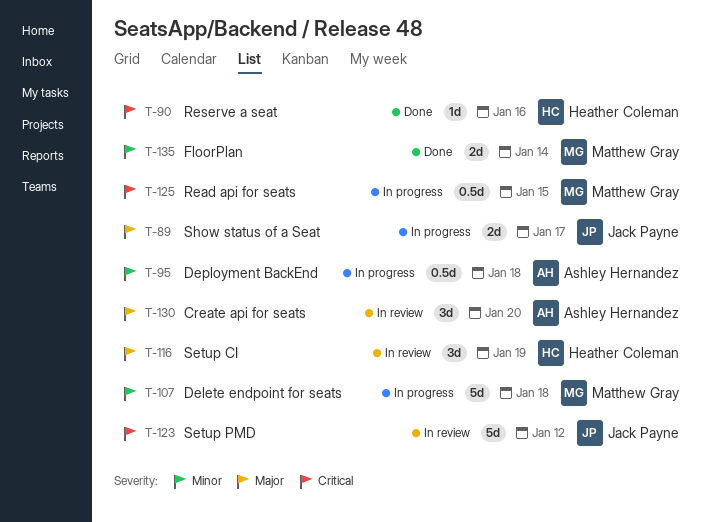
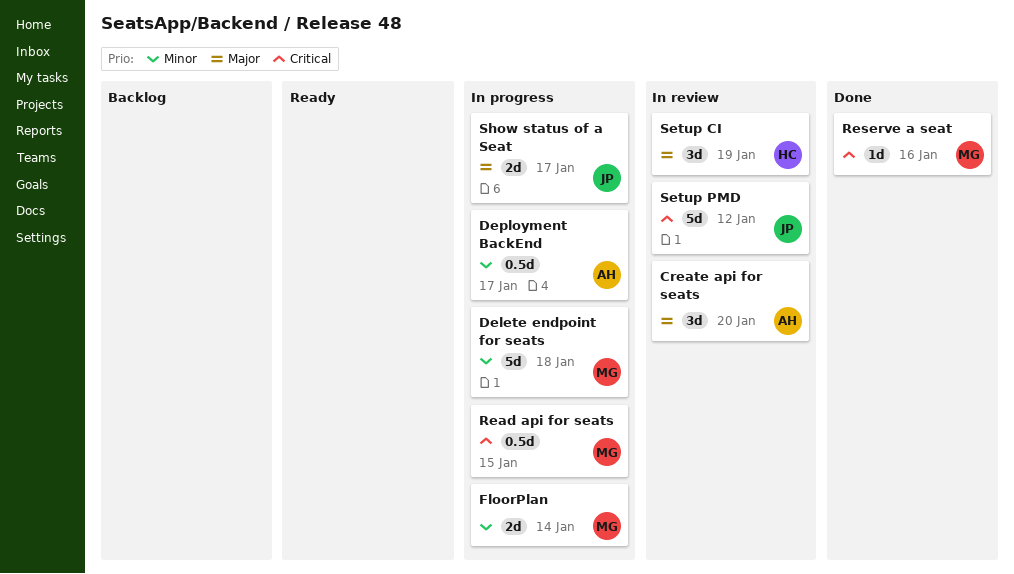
Deployment BackEnd, due: Jan 18 -> Jan 17
FloorPlan, status: Done -> In progress
Reserve a seat, owner: Heather Coleman -> Matthew Gray

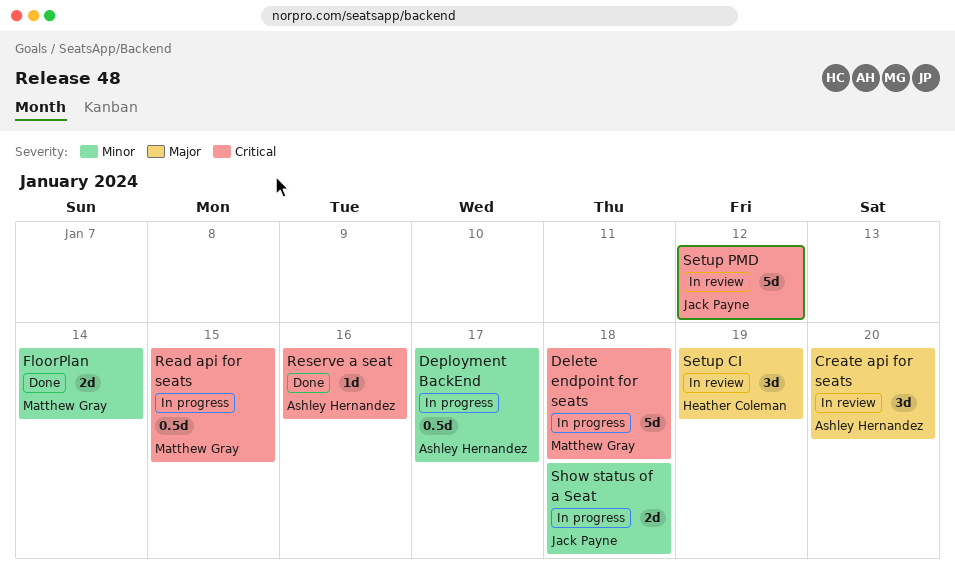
Delete endpoint for seats, priority: Minor -> Critical
FloorPlan, status: In progress -> Done
Reserve a seat, owner: Matthew Gray -> Ashley Hernandez
Show status of a Seat, priority: Major -> Minor
Show status of a Seat, due: Jan 17 -> Jan 18

